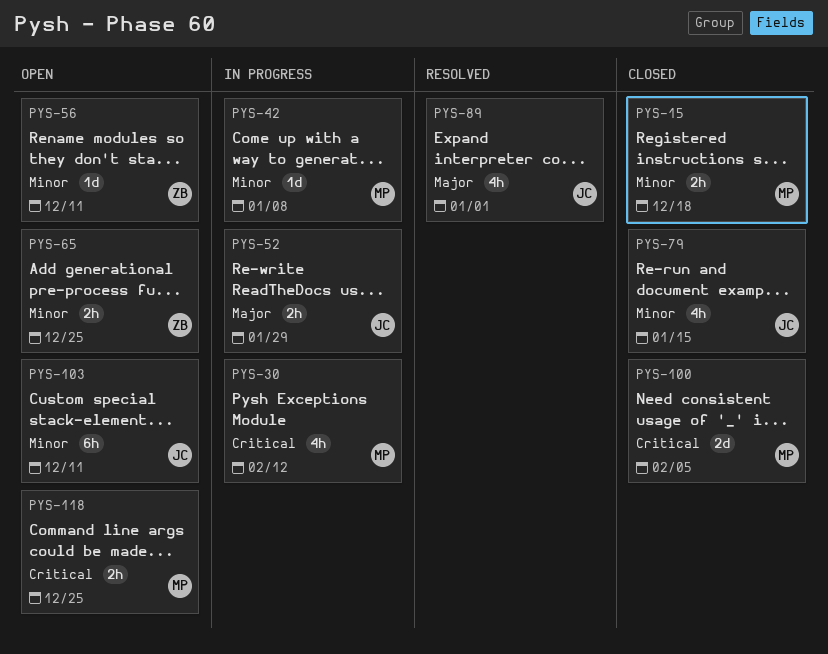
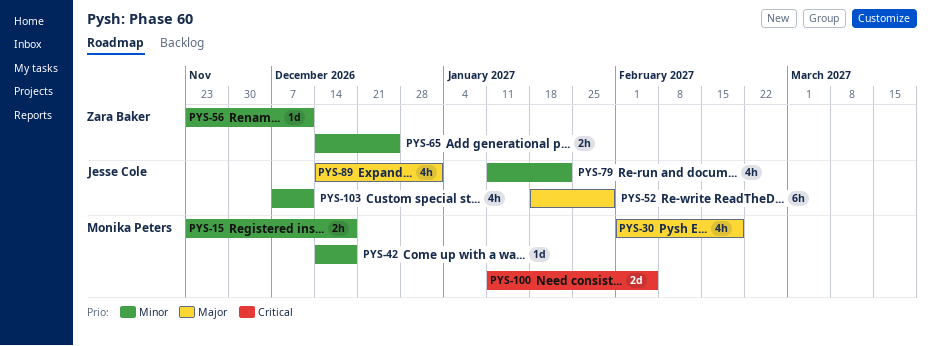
PYS-30, priority: Critical -> Major
PYS-30, due: Feb 12 -> Feb 19
PYS-42, due: Jan 8 -> Dec 18
PYS-52, estimate: 2h -> 6h
PYS-79, due: Jan 15 -> Jan 22
PYS-103, estimate: 6h -> 4h
PYS-118: present -> none

